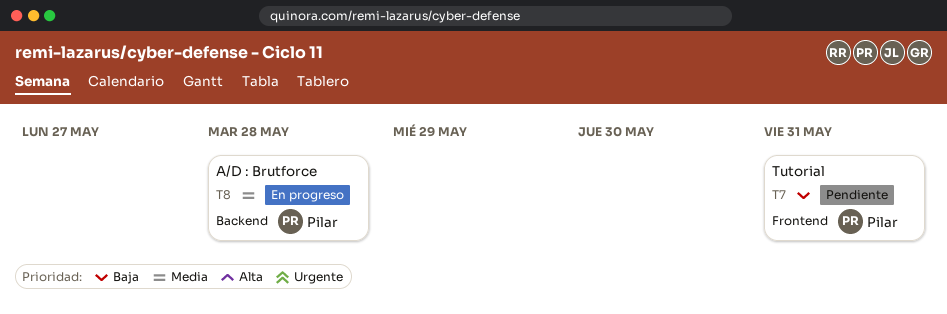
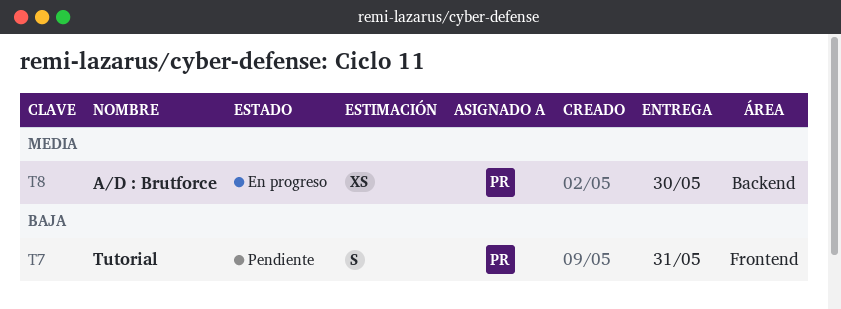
T8, due: May 28 -> May 30

